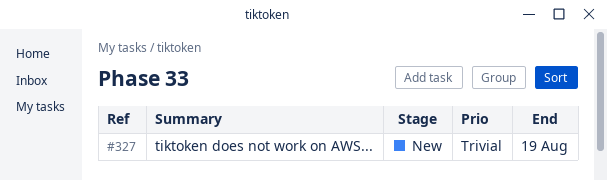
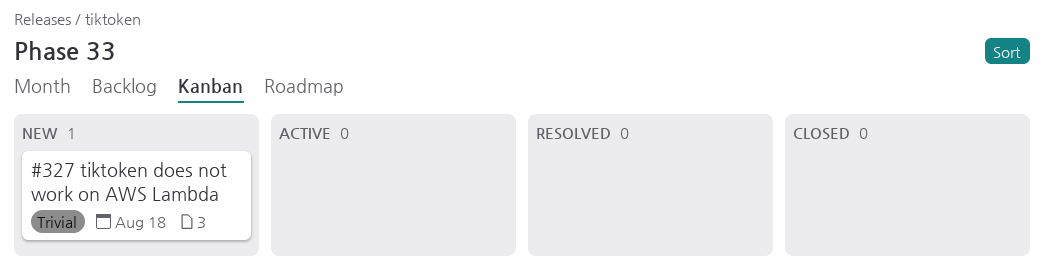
#327, due: Aug 19 -> Aug 18

